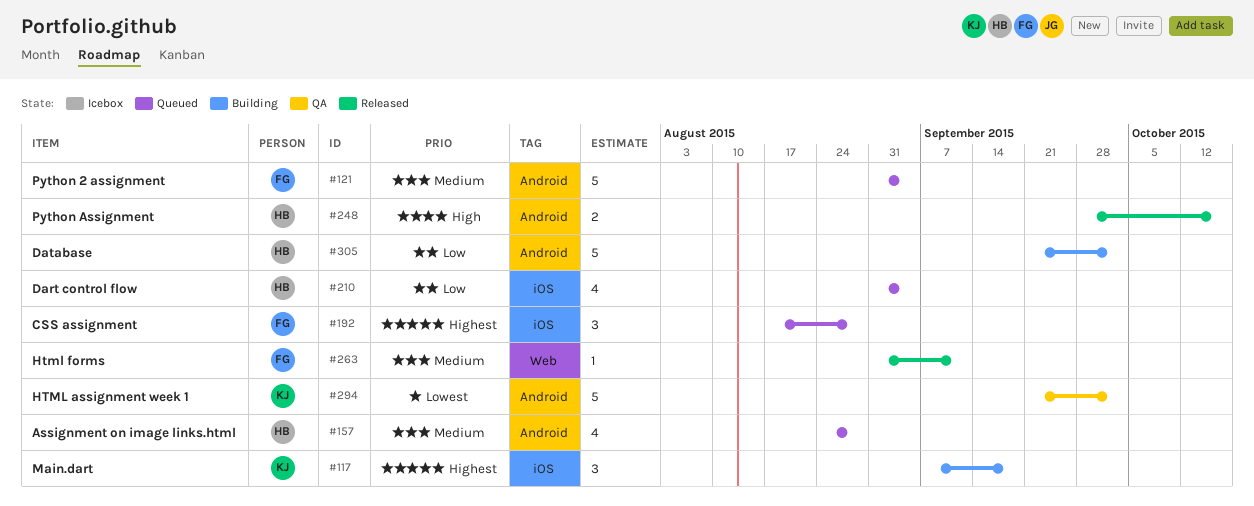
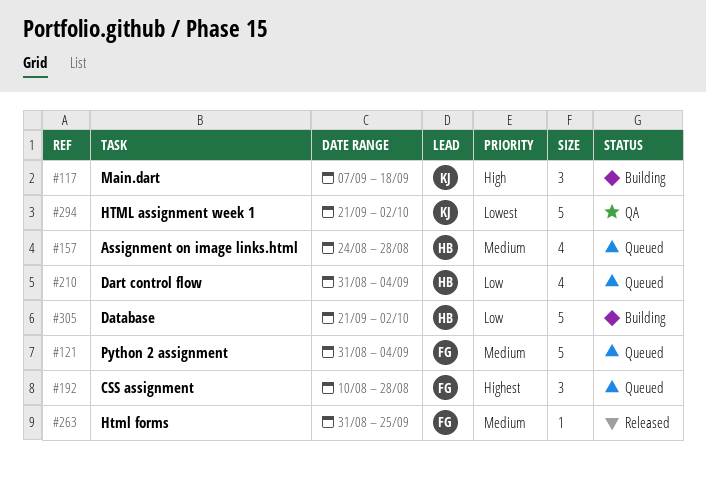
#117, priority: Highest -> High
#192, start: Aug 17 -> Aug 10
#248: present -> none
#263, due: Sep 11 -> Sep 25

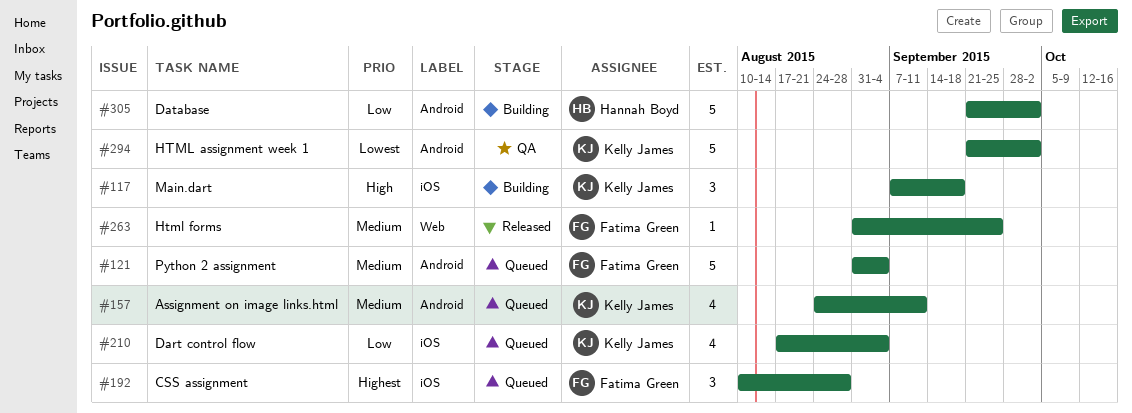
#157, owner: Hannah Boyd -> Kelly James
#157, due: Aug 28 -> Sep 11
#210, owner: Hannah Boyd -> Kelly James
#210, start: Aug 31 -> Aug 17

